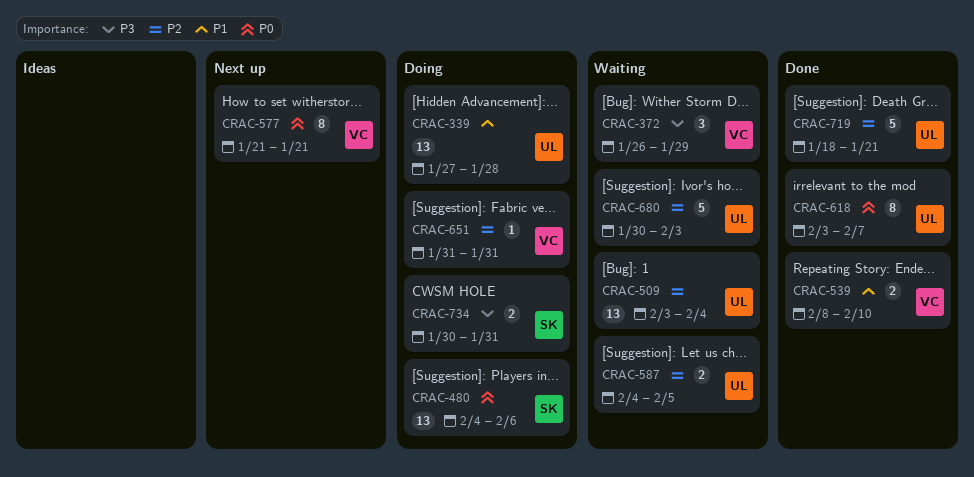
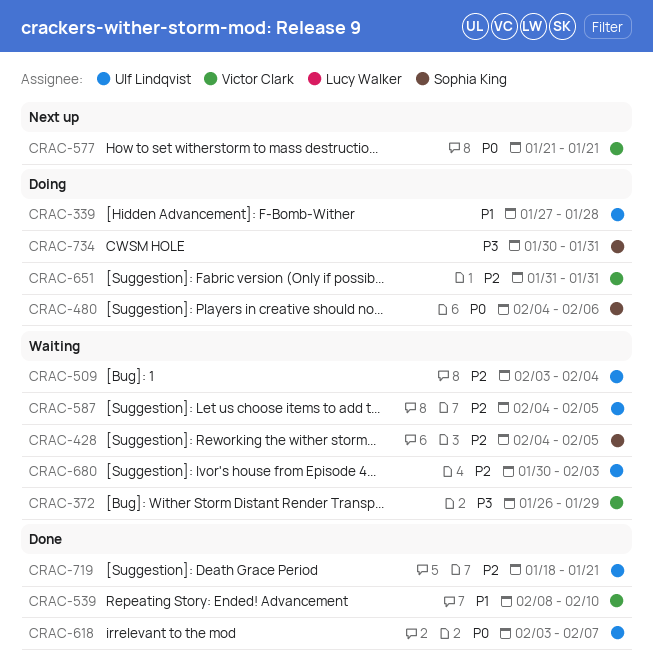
CRAC-428: none -> present

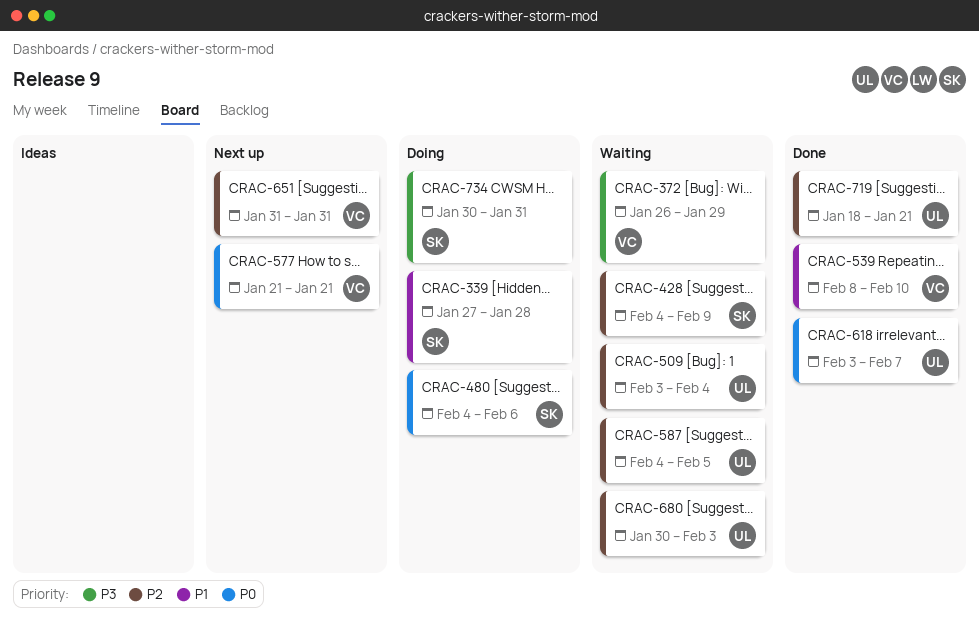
CRAC-339, owner: Ulf Lindqvist -> Sophia King
CRAC-428, due: Feb 5 -> Feb 9
CRAC-651, status: Doing -> Next up

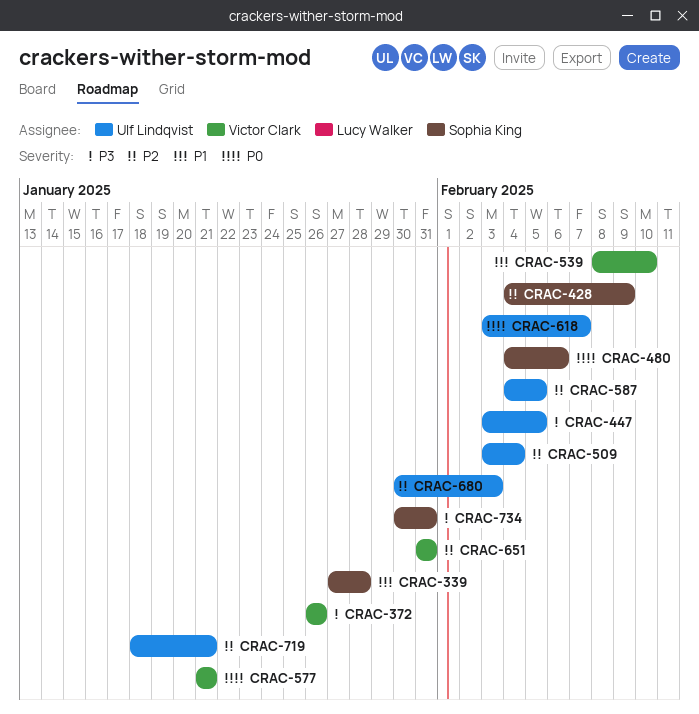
CRAC-372, due: Jan 29 -> Jan 26
CRAC-447: none -> present

